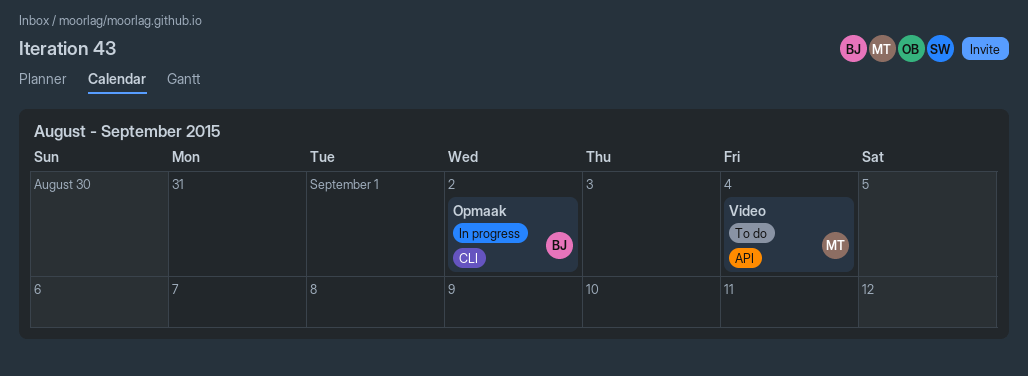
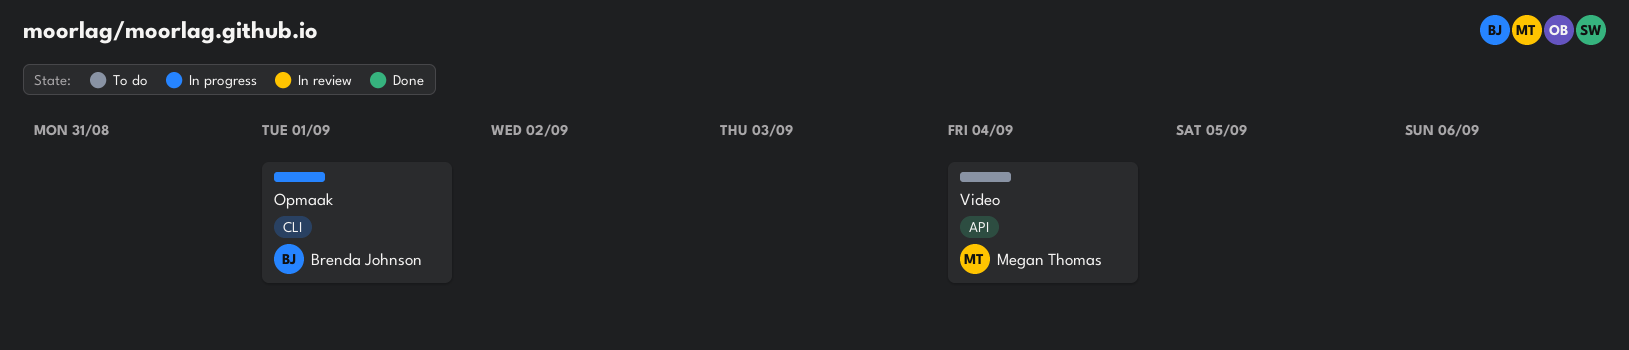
Opmaak, due: Sep 2 -> Sep 1

